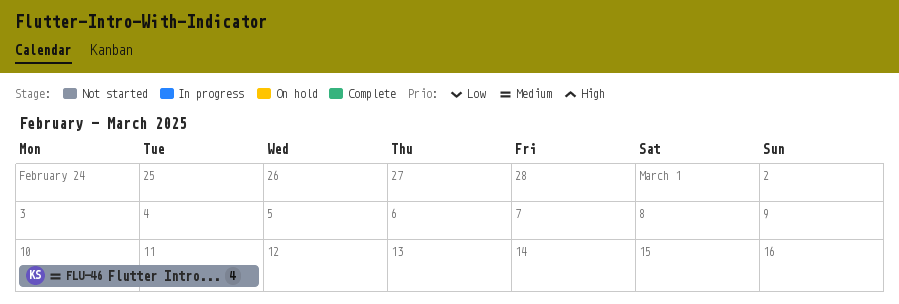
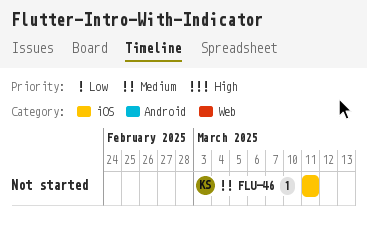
FLU-46, estimate: 4 -> 1
FLU-46, start: Mar 10 -> Mar 11

